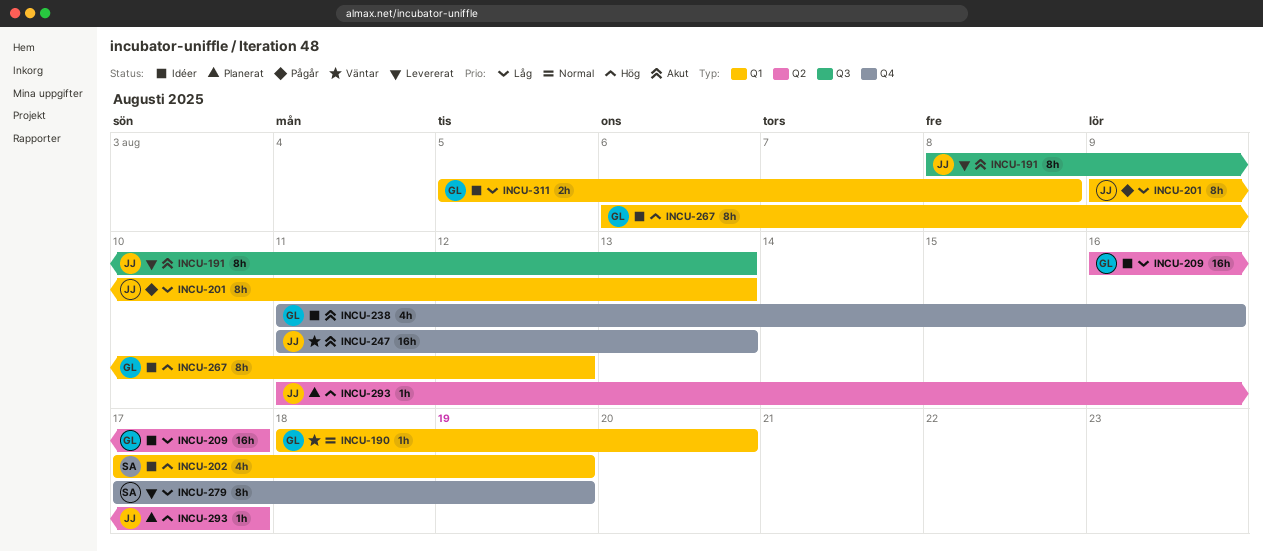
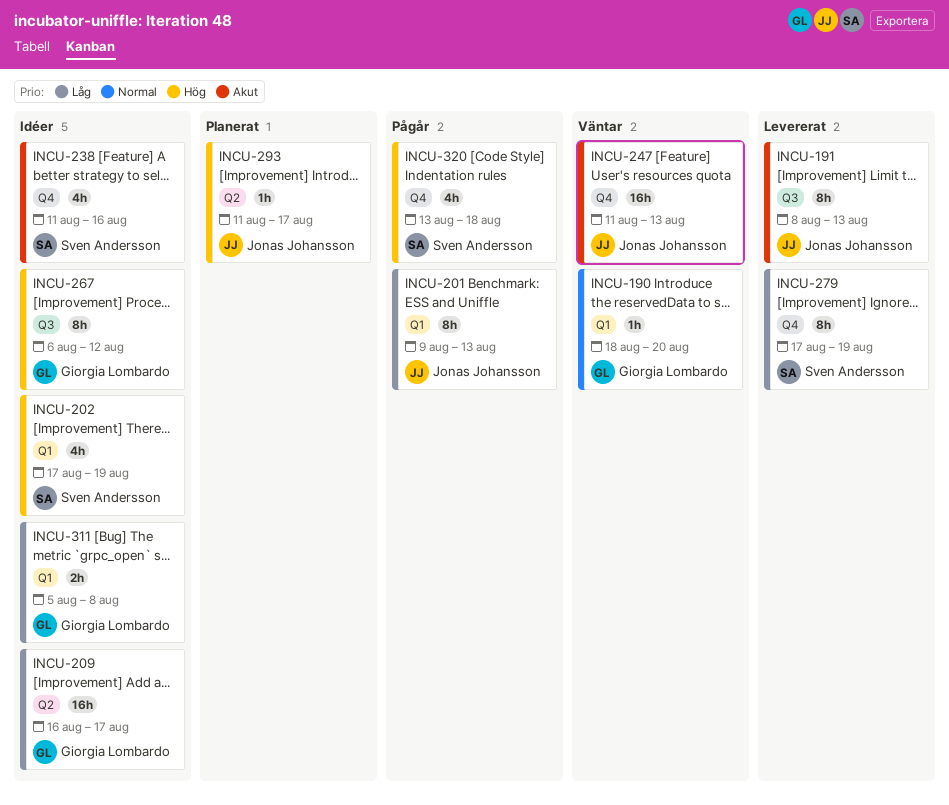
INCU-238, owner: Giorgia Lombardo -> Sven Andersson
INCU-267, label: Q1 -> Q3
INCU-320: none -> present

